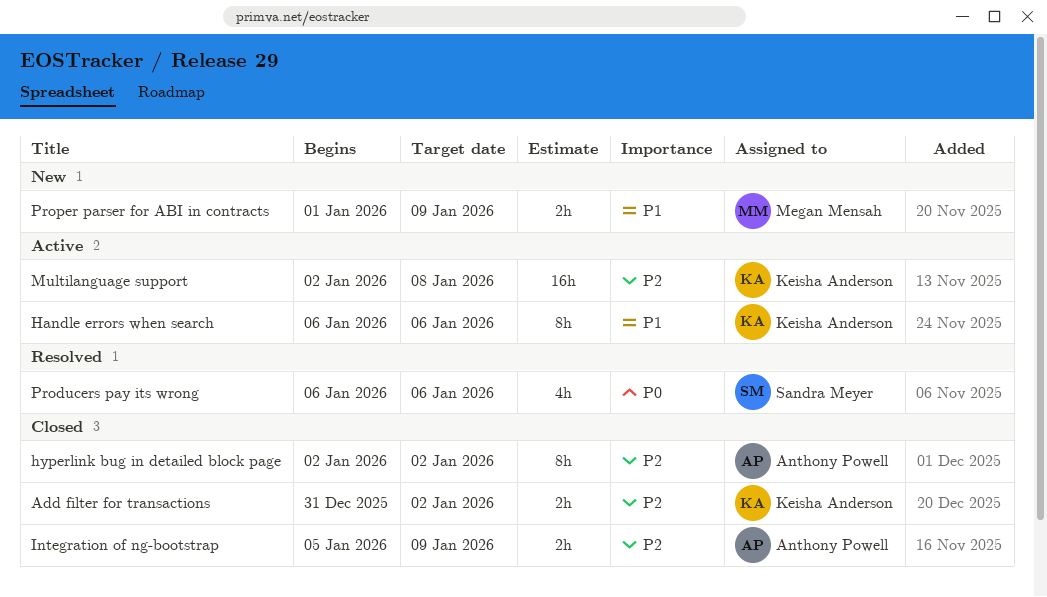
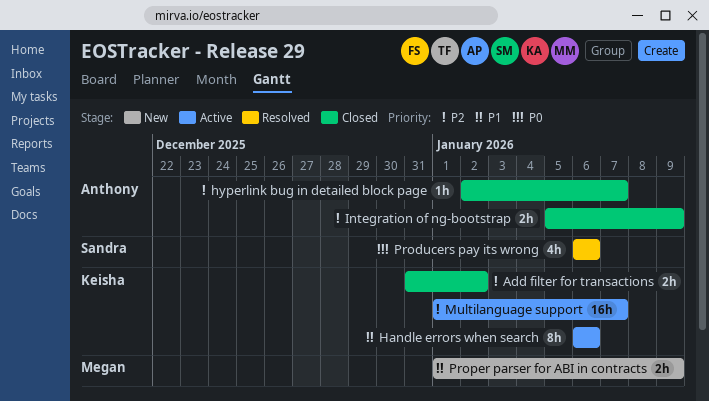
hyperlink bug in detailed block page, estimate: 8h -> 1h
hyperlink bug in detailed block page, due: Jan 2 -> Jan 7
Multilanguage support, start: Jan 2 -> Jan 1
Multilanguage support, due: Jan 8 -> Jan 7

